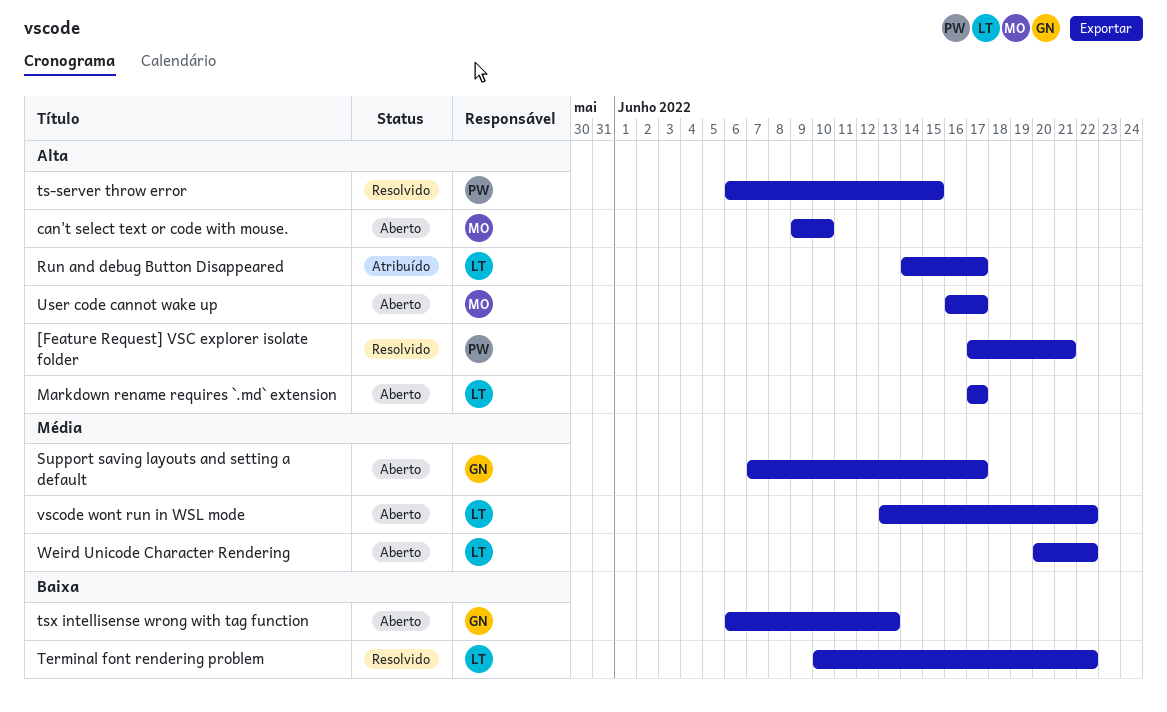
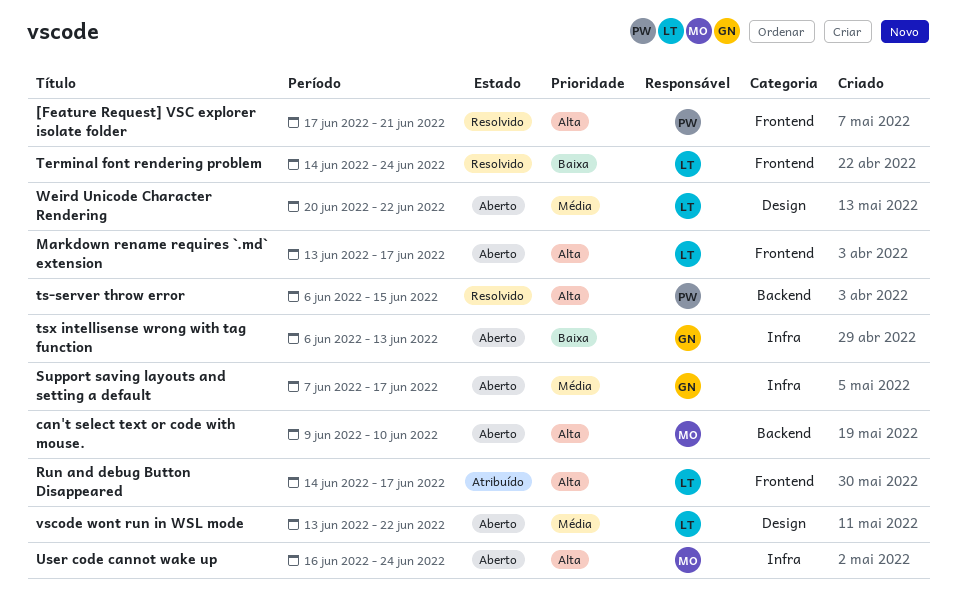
Markdown rename requires `.md` extension, start: Jun 17 -> Jun 13
Terminal font rendering problem, start: Jun 10 -> Jun 14
Terminal font rendering problem, due: Jun 22 -> Jun 24
User code cannot wake up, due: Jun 17 -> Jun 24

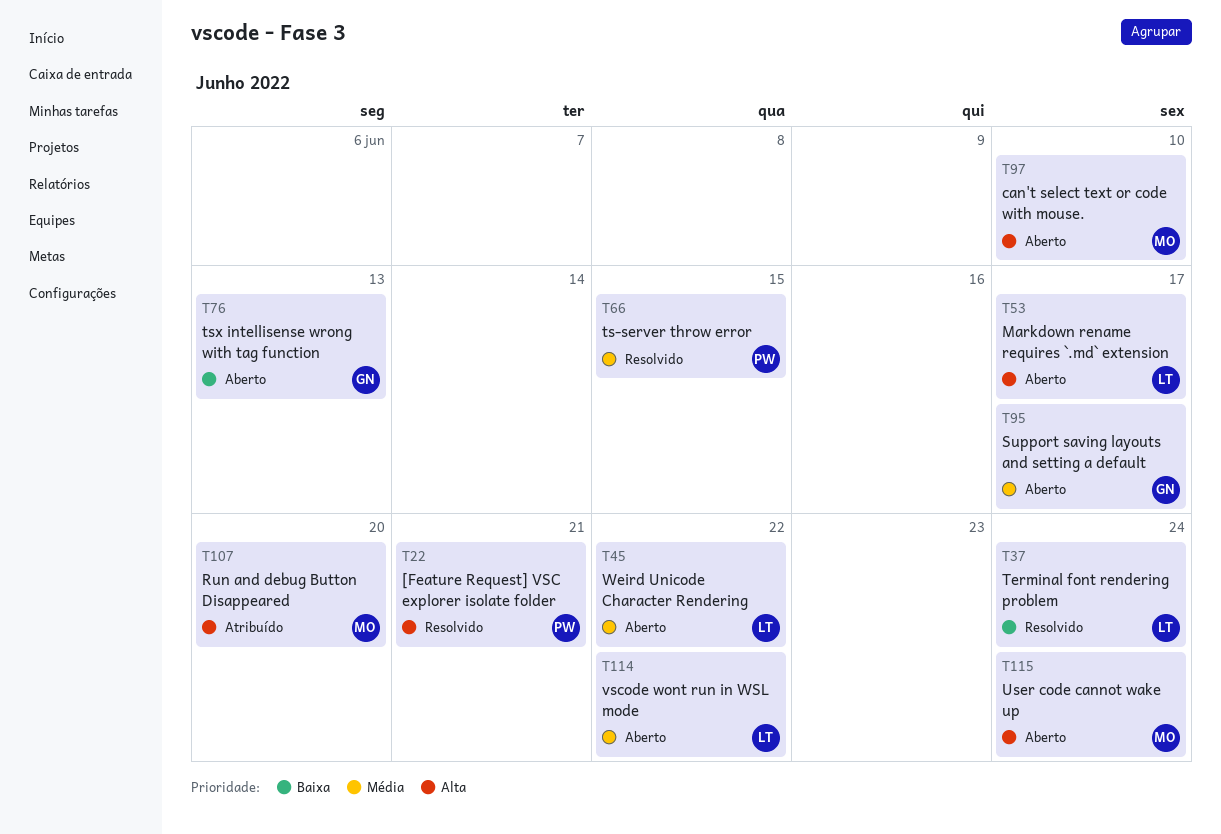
Run and debug Button Disappeared, owner: LT -> MO
Run and debug Button Disappeared, due: Jun 17 -> Jun 20
ts-server throw error, priority: Alta -> Média

